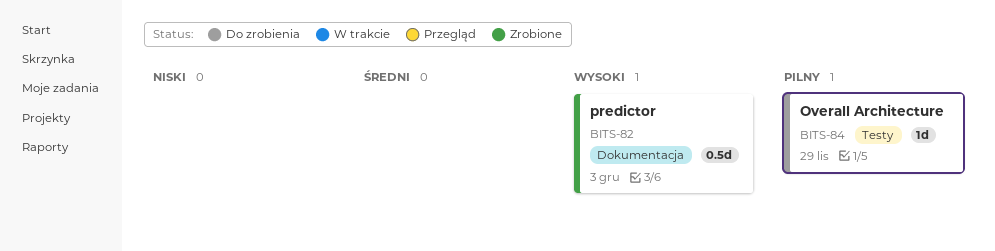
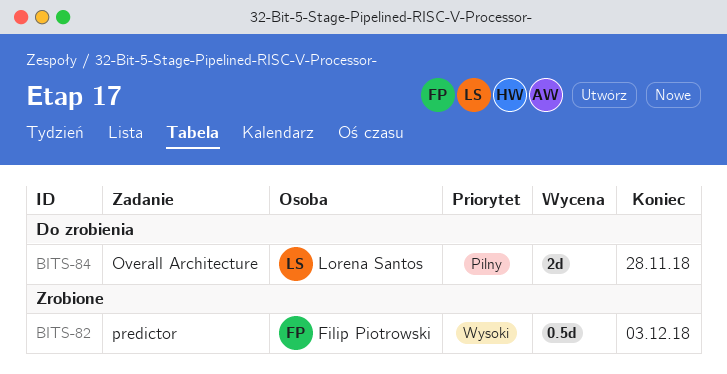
BITS-84, estimate: 1d -> 2d
BITS-84, due: Nov 29 -> Nov 28

